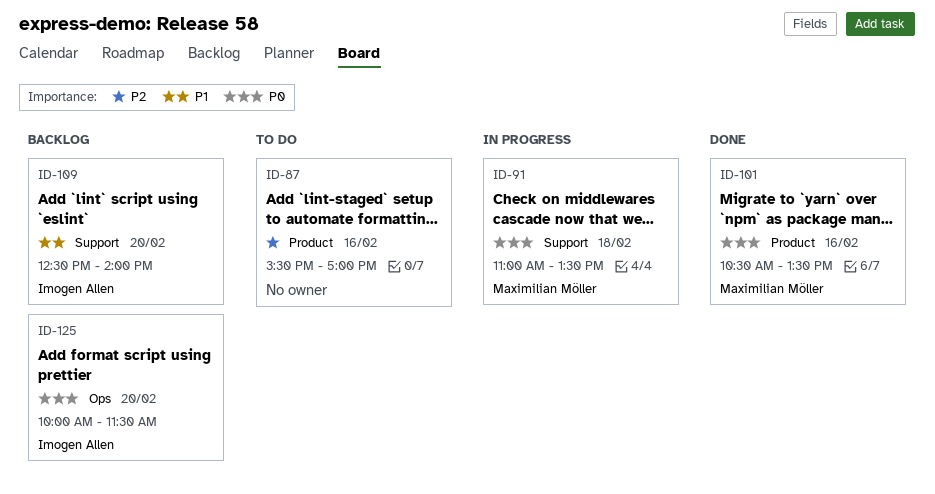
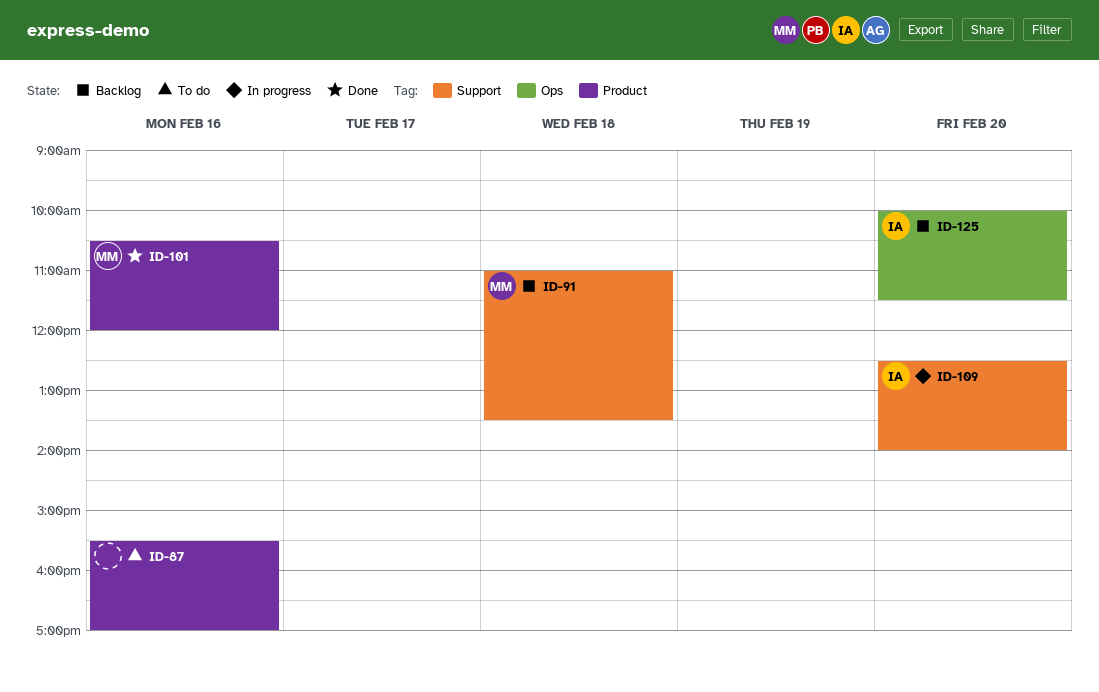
ID-91, status: In progress -> Backlog
ID-101, ends: 13:30 -> 12:00
ID-109, status: Backlog -> In progress

